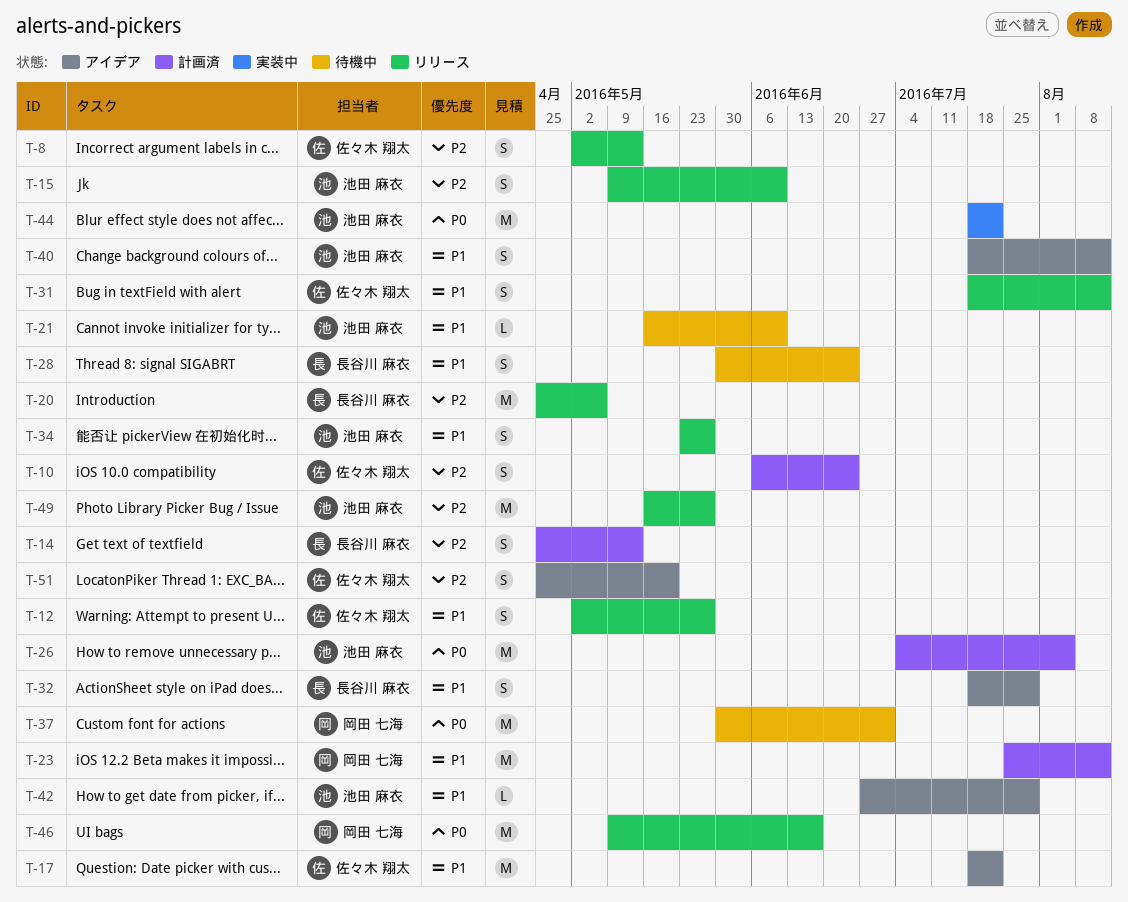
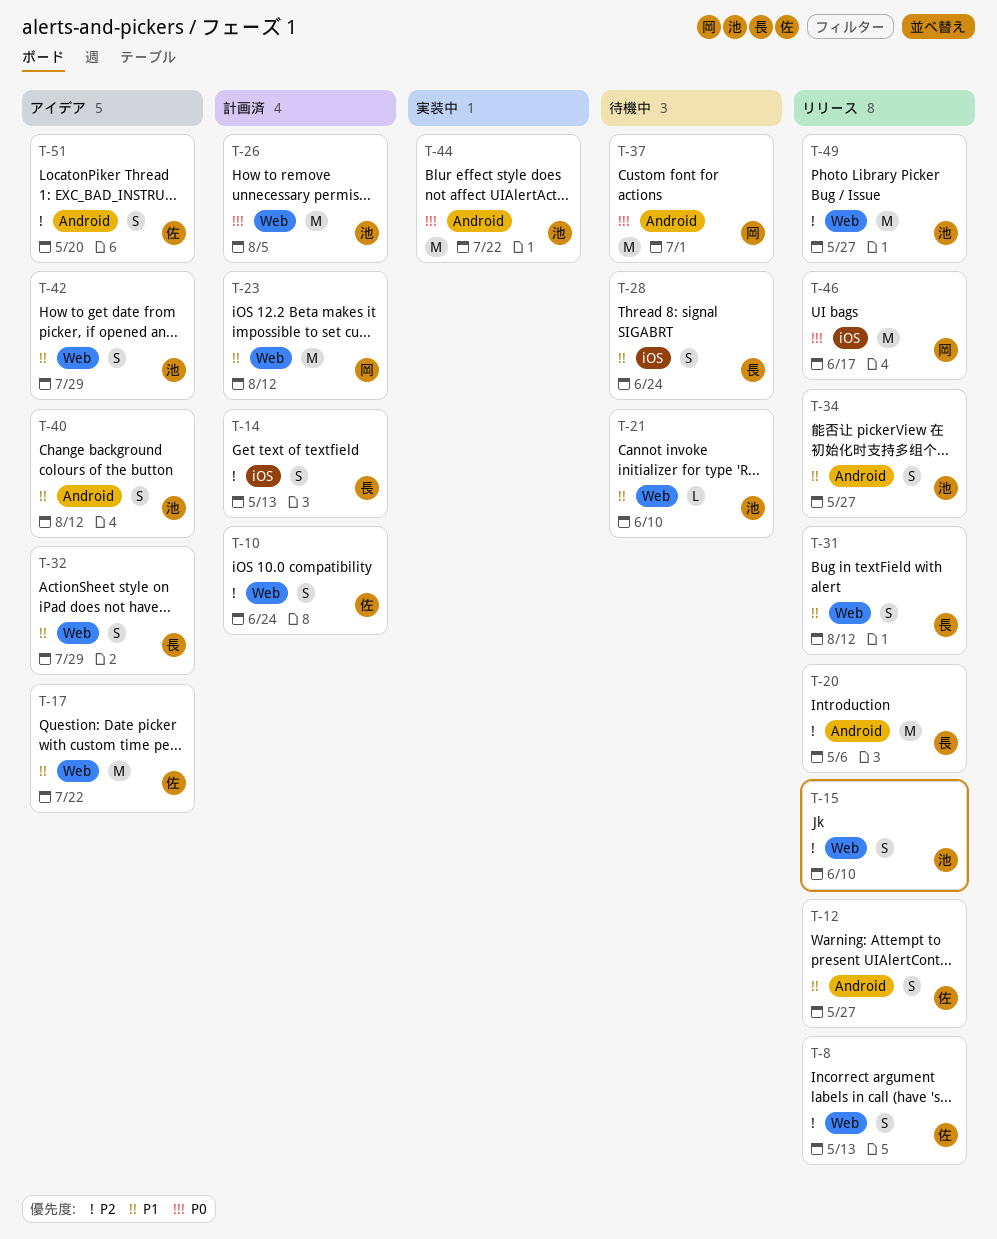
T-31, owner: 佐々木 翔太 -> 長谷川 麻衣
T-42, estimate: L -> S

